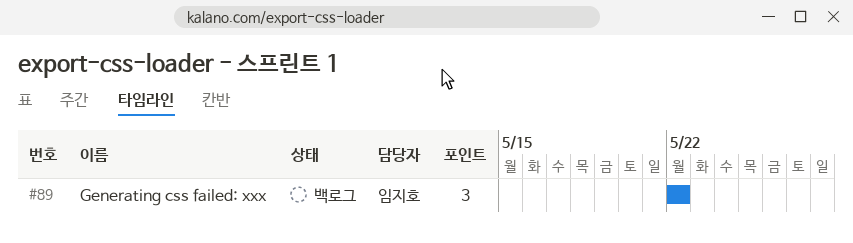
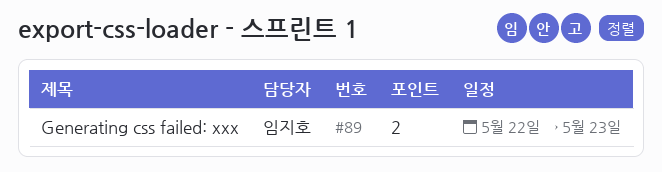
#89, estimate: 3 -> 2
#89, due: May 22 -> May 23

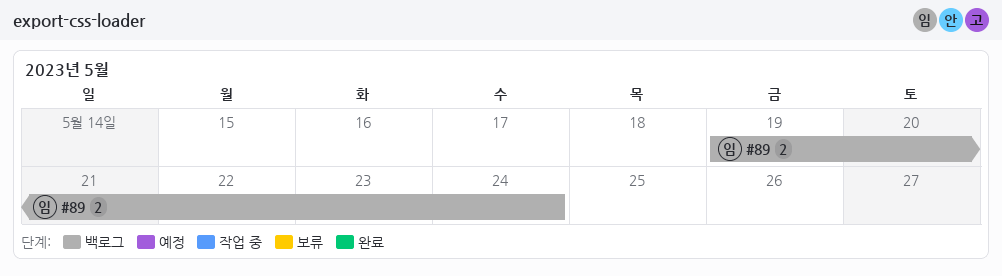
#89, start: May 22 -> May 19
#89, due: May 23 -> May 24

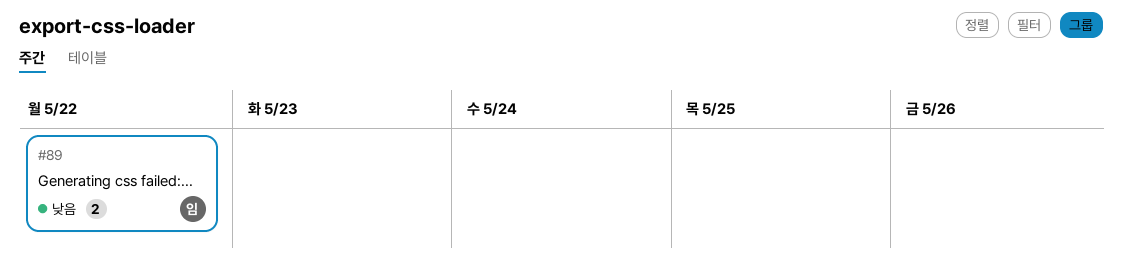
#89, due: May 24 -> May 22

